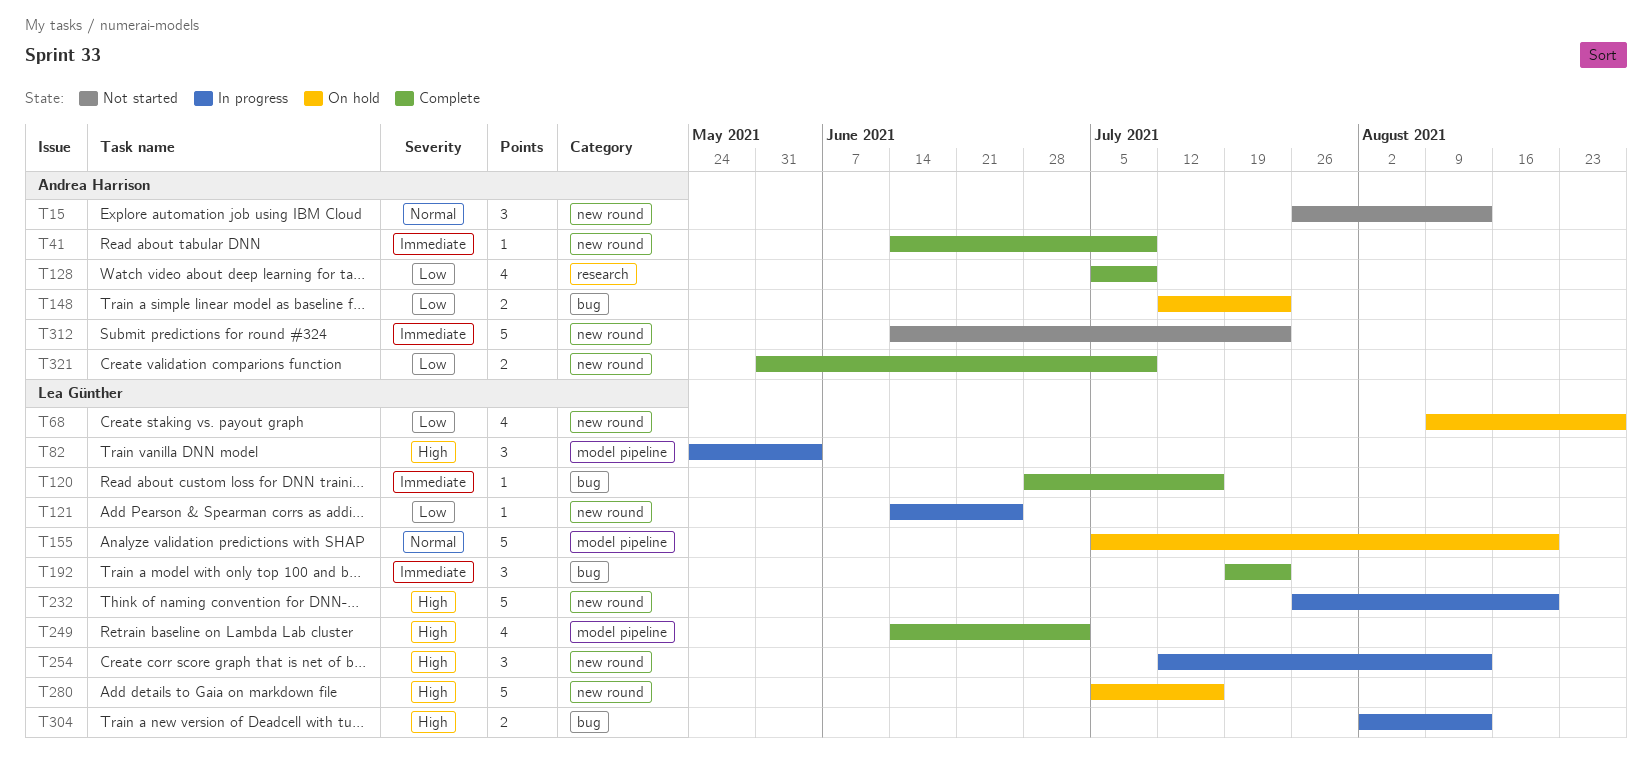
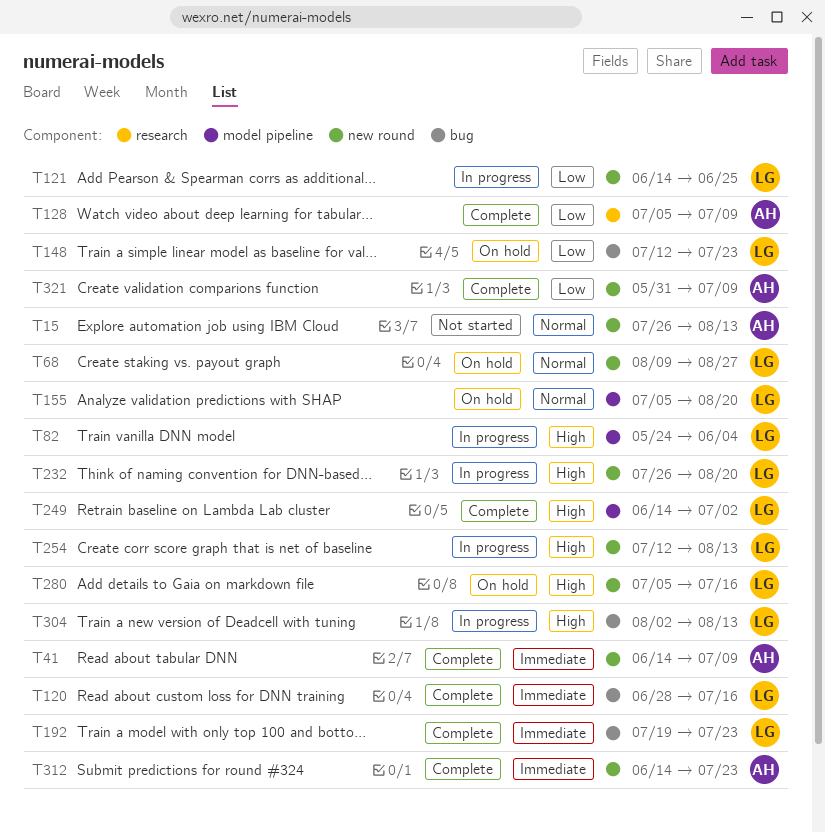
T68, priority: Low -> Normal
T148, owner: Andrea Harrison -> Lea Günther
T312, status: Not started -> Complete

